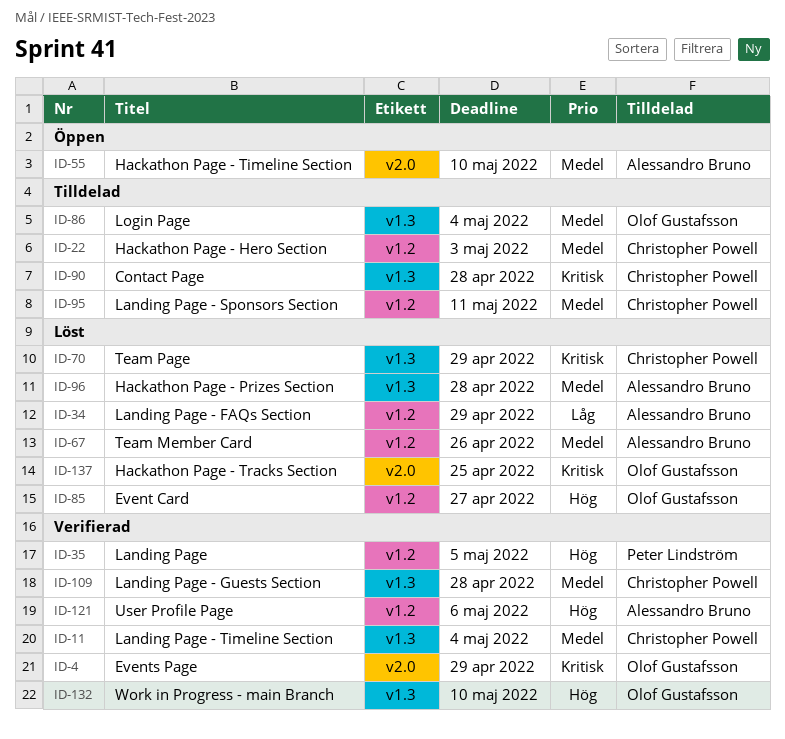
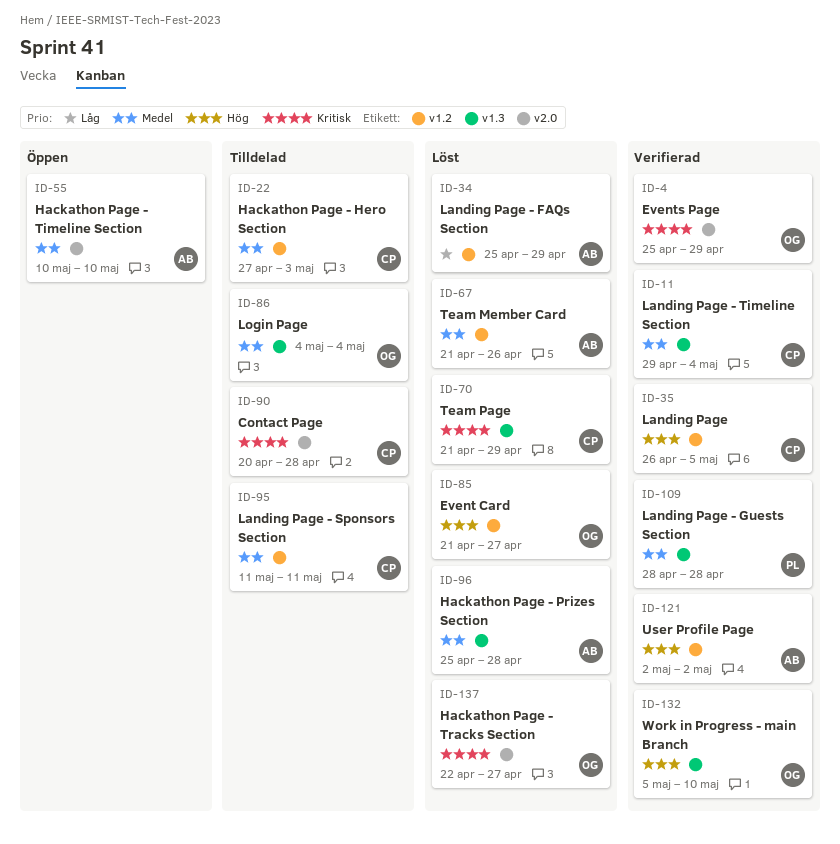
ID-35, owner: Peter Lindström -> Christopher Powell
ID-90, label: v1.3 -> v2.0
ID-109, owner: Christopher Powell -> Peter Lindström
ID-121, due: May 6 -> May 2
ID-137, due: Apr 25 -> Apr 27

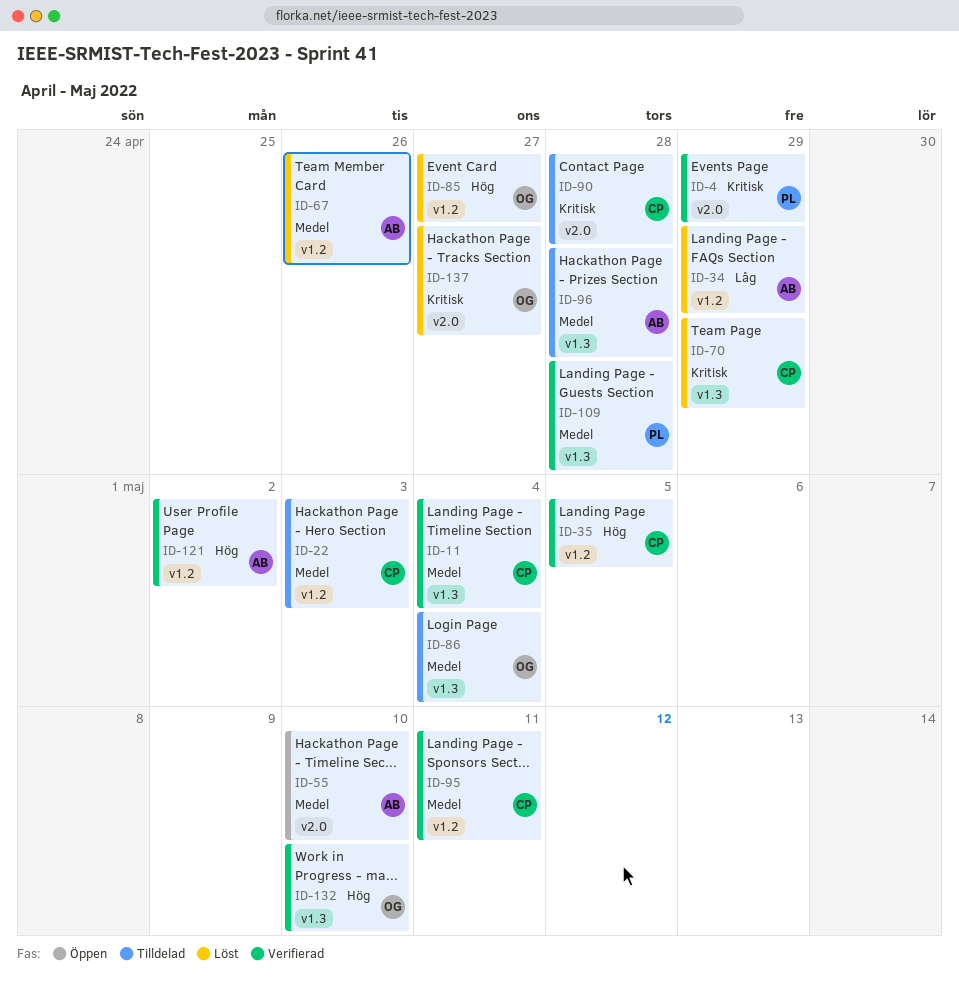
ID-4, owner: OG -> PL
ID-95, status: Tilldelad -> Verifierad
ID-96, status: Löst -> Tilldelad

